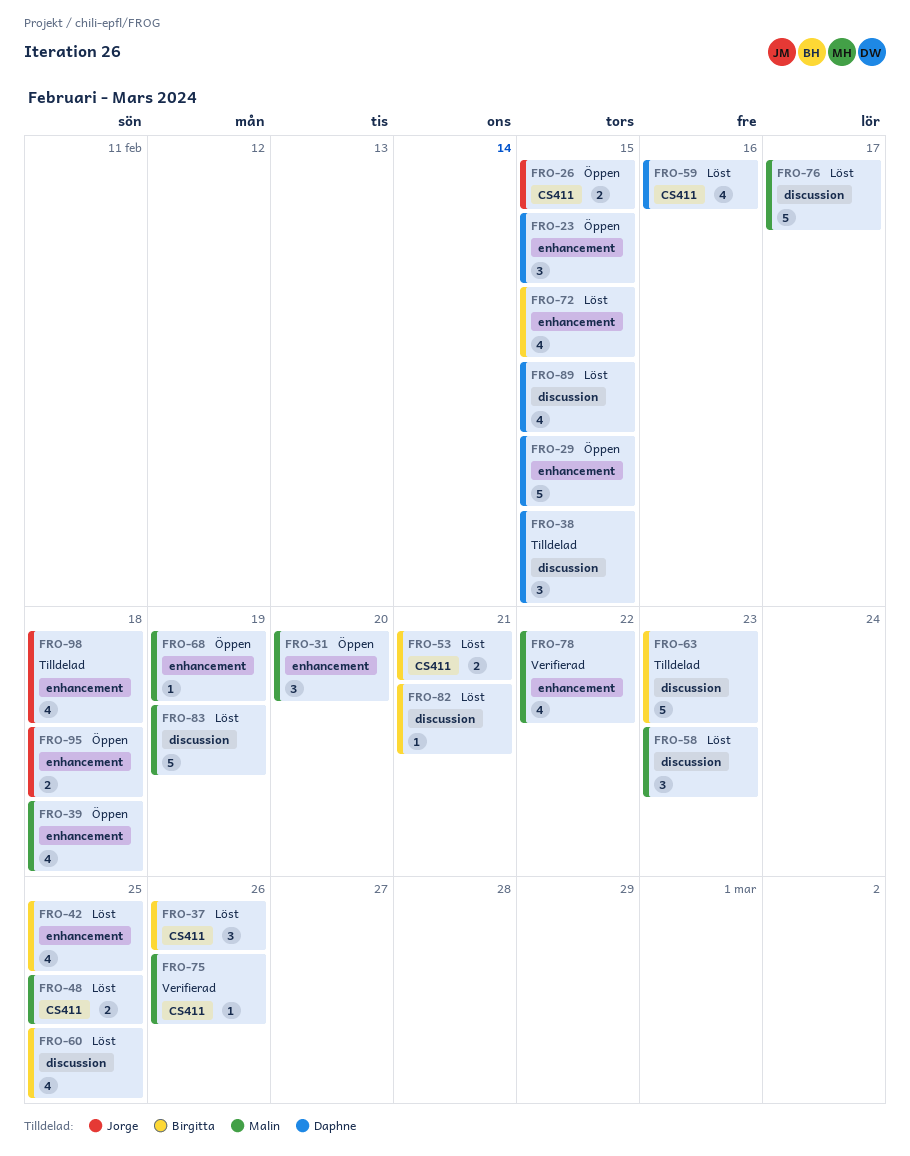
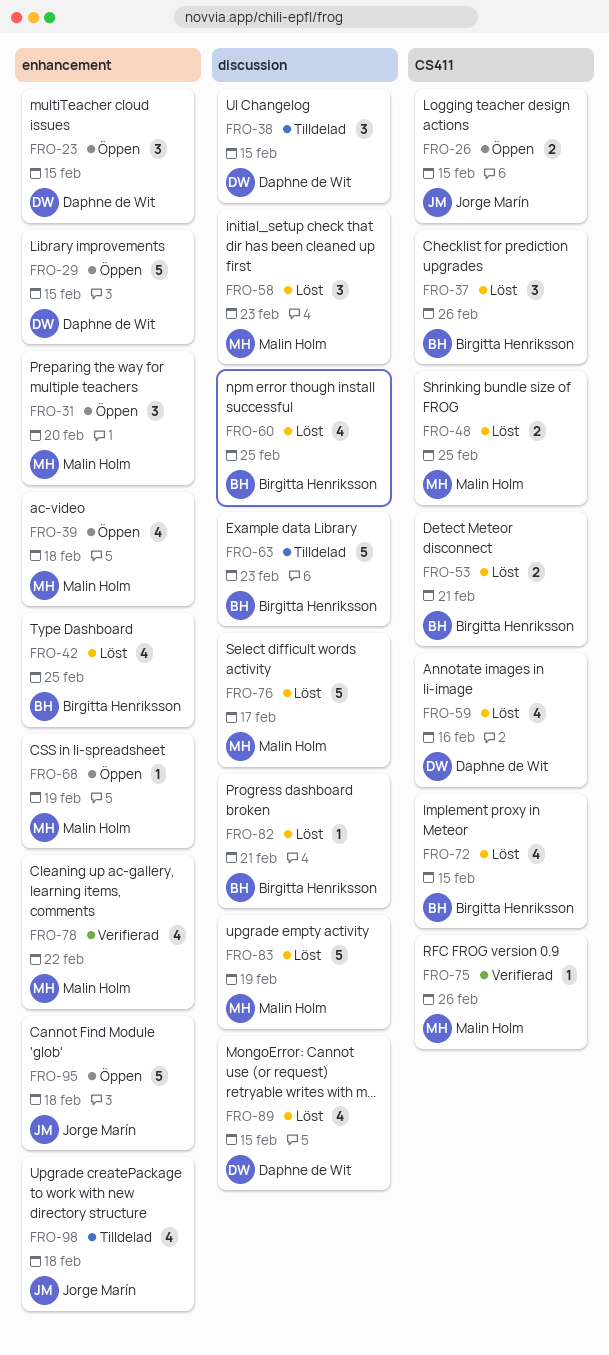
FRO-72, label: enhancement -> CS411
FRO-95, estimate: 2 -> 5

